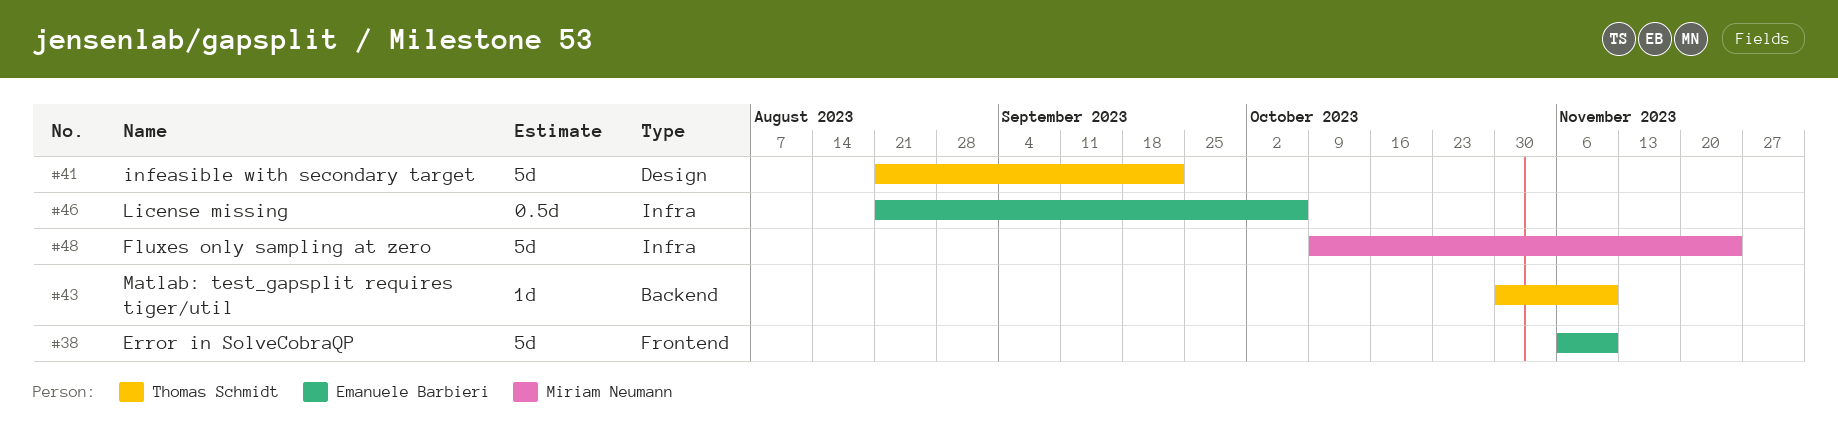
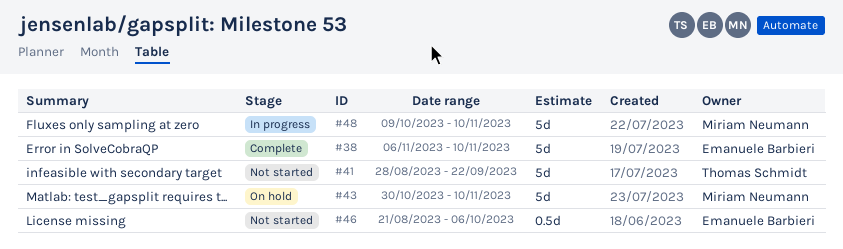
#41, start: Aug 21 -> Aug 28
#43, owner: Thomas Schmidt -> Miriam Neumann
#43, estimate: 1d -> 5d
#48, due: Nov 24 -> Nov 10

